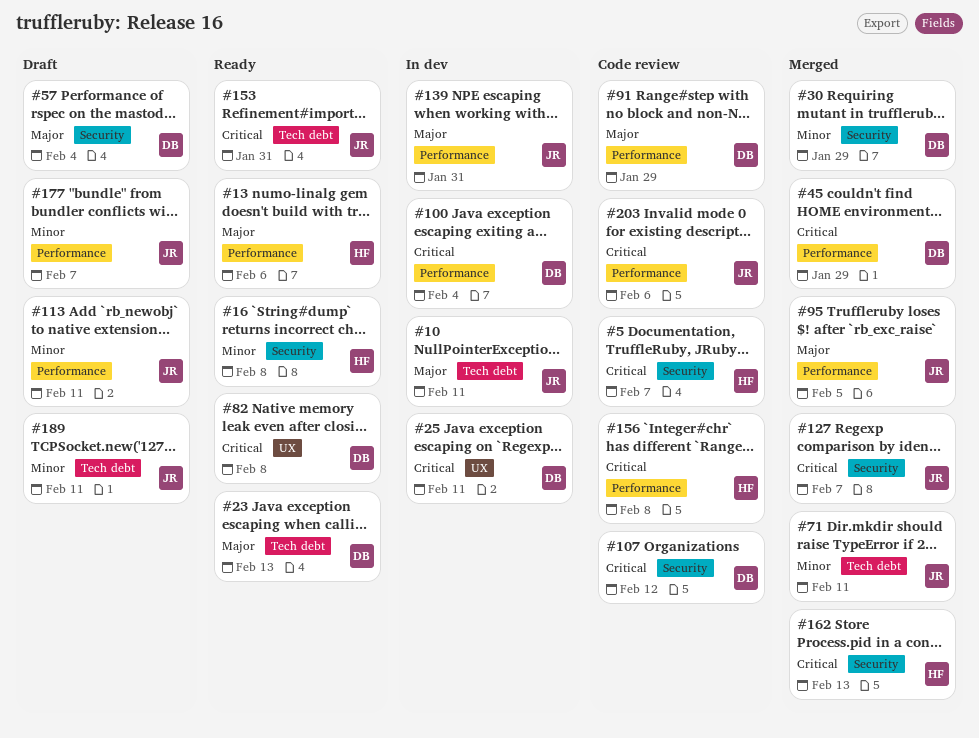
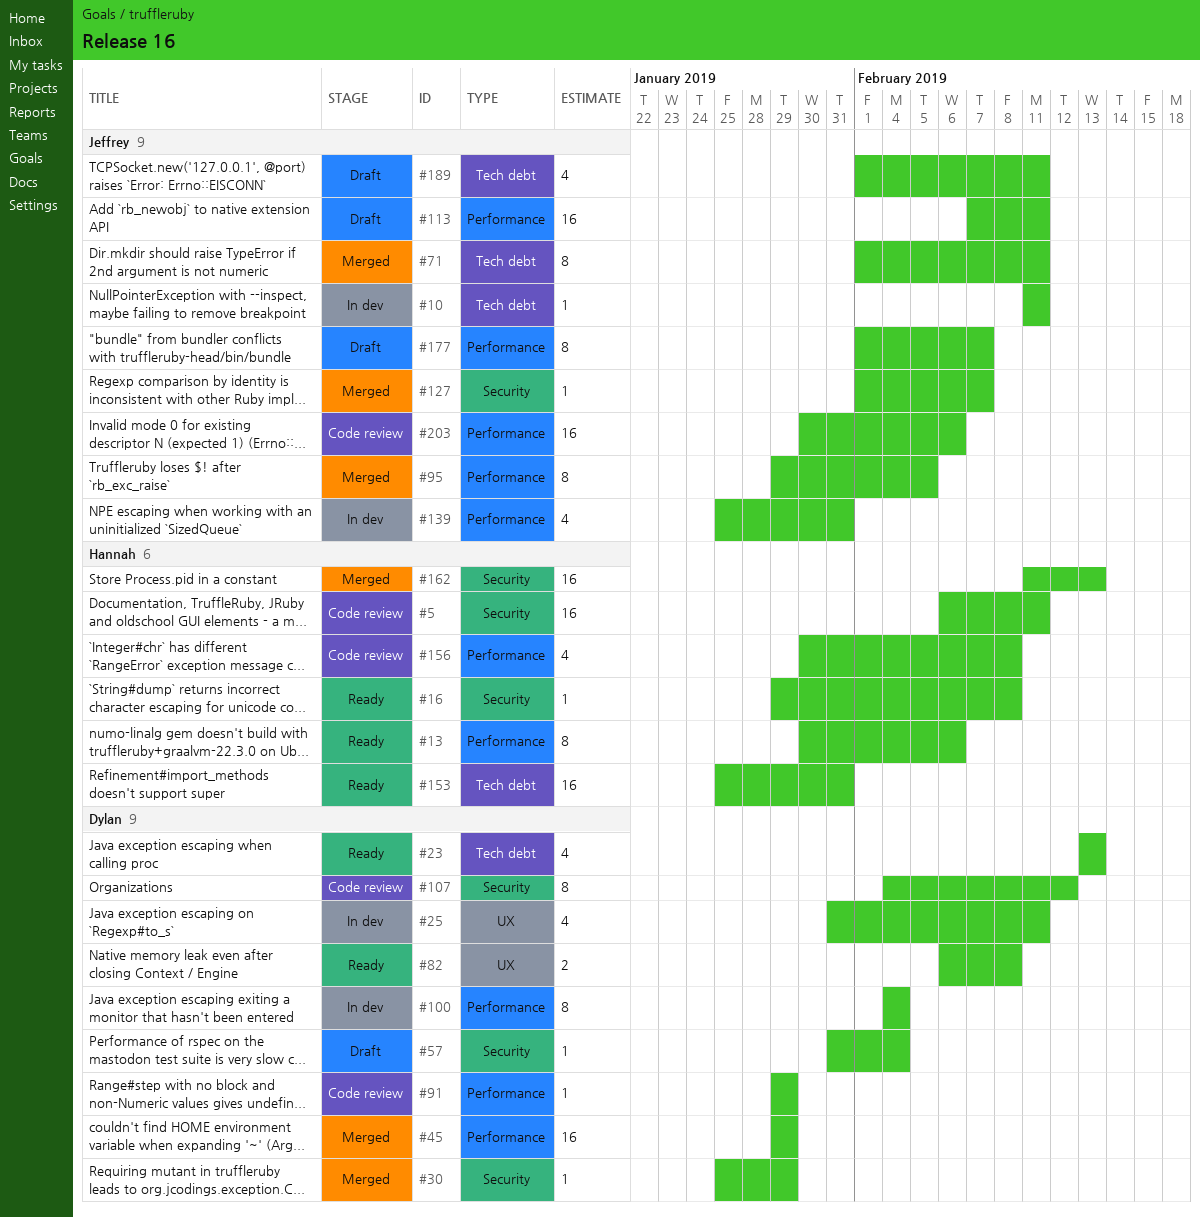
#5, due: Feb 7 -> Feb 11
#153, owner: Jeffrey -> Hannah

